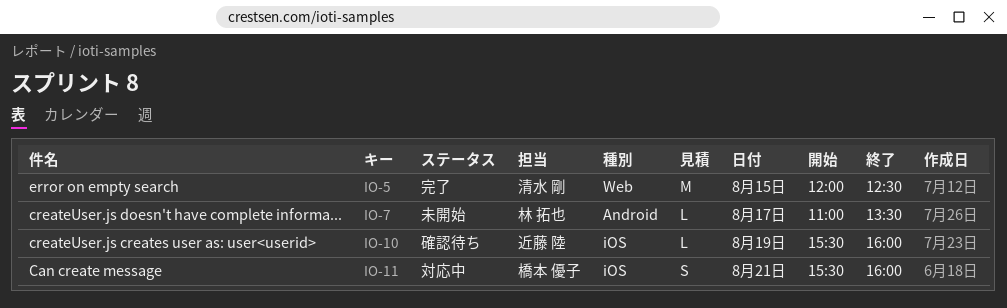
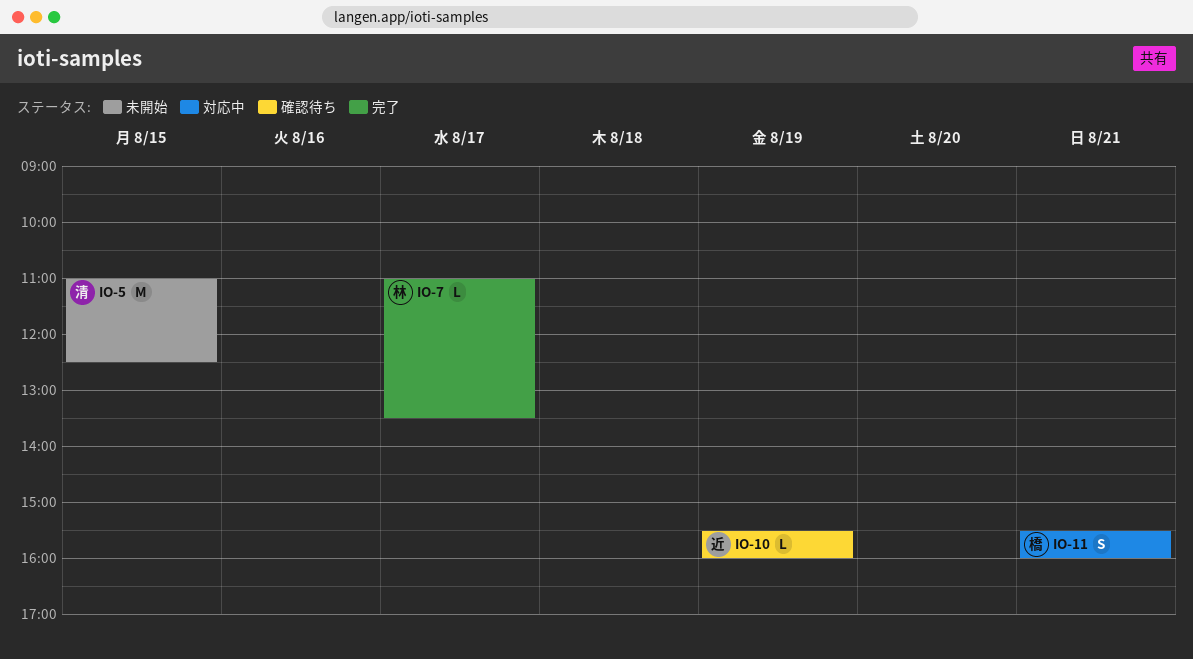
IO-5, status: 完了 -> 未開始
IO-5, begins: 12:00 -> 11:00
IO-7, status: 未開始 -> 完了

